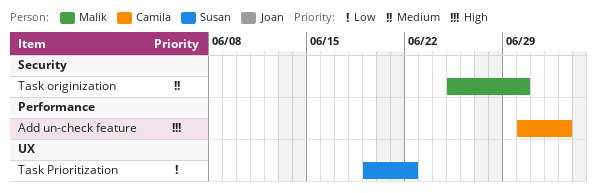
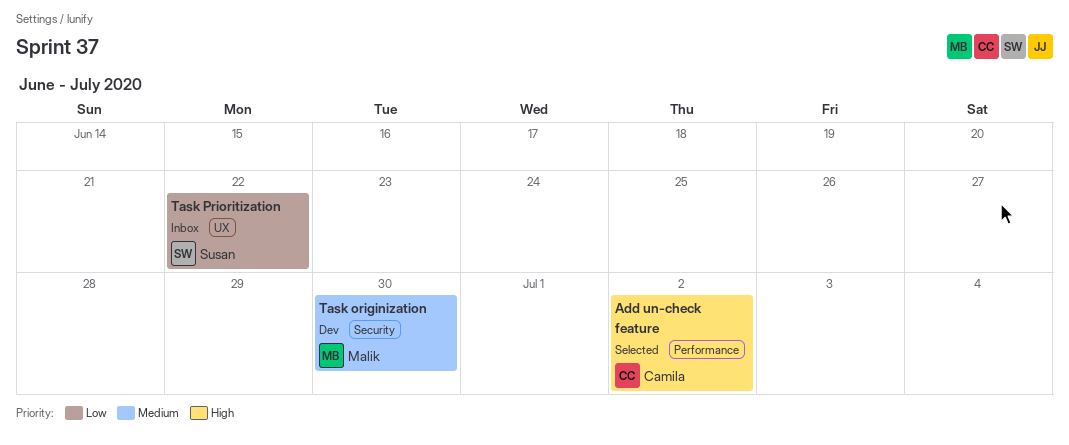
Add un-check feature, due: Jul 3 -> Jul 2

